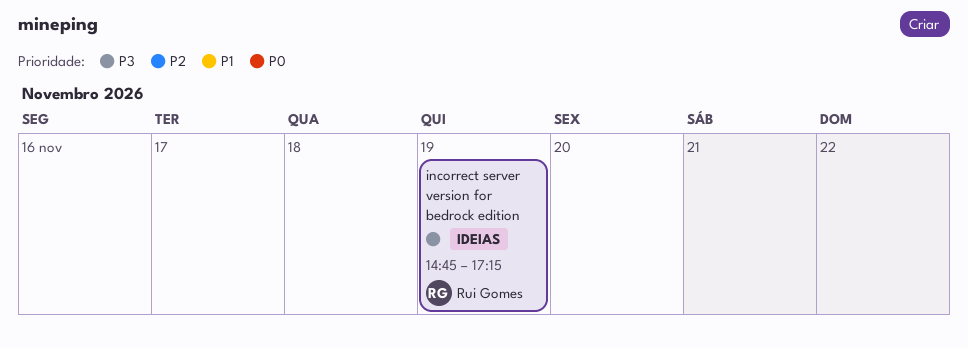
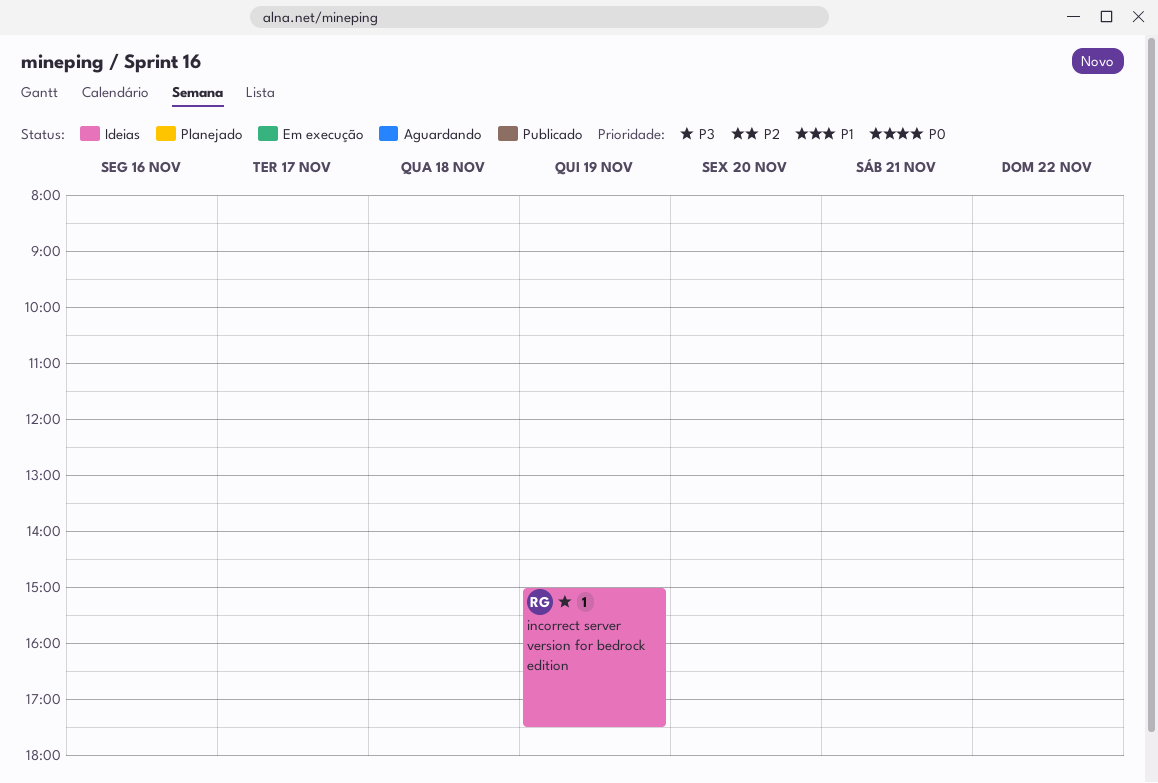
incorrect server version for bedrock edition, begins: 14:45 -> 15:00
incorrect server version for bedrock edition, ends: 17:15 -> 17:30

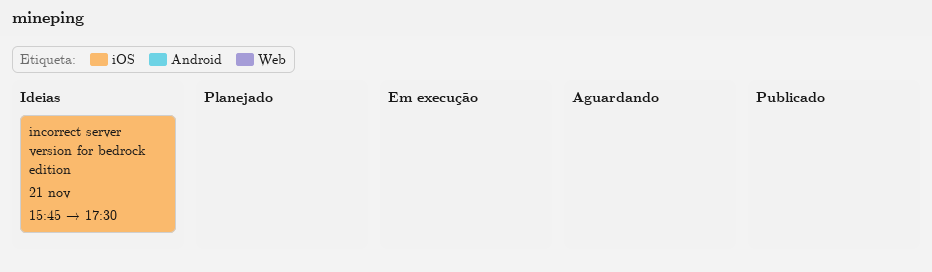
incorrect server version for bedrock edition, day: Nov 19 -> Nov 21
incorrect server version for bedrock edition, begins: 15:00 -> 15:45

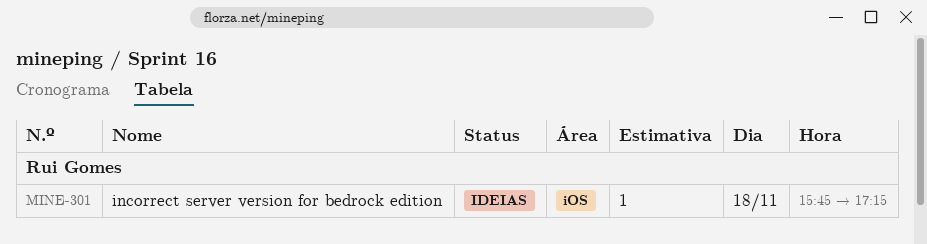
incorrect server version for bedrock edition, day: Nov 21 -> Nov 18
incorrect server version for bedrock edition, ends: 17:30 -> 17:15

